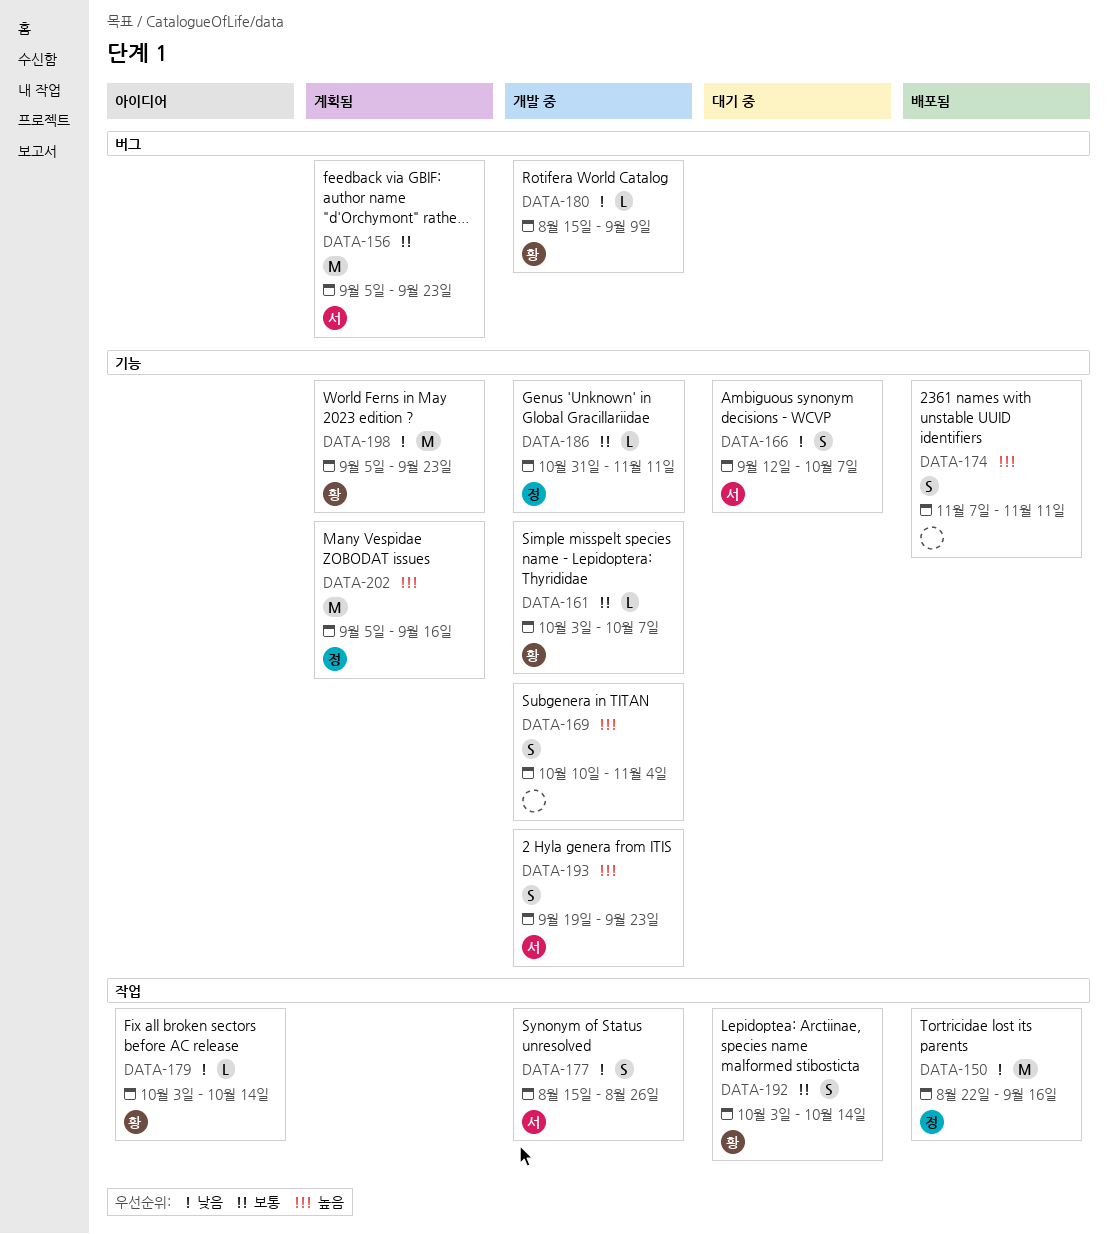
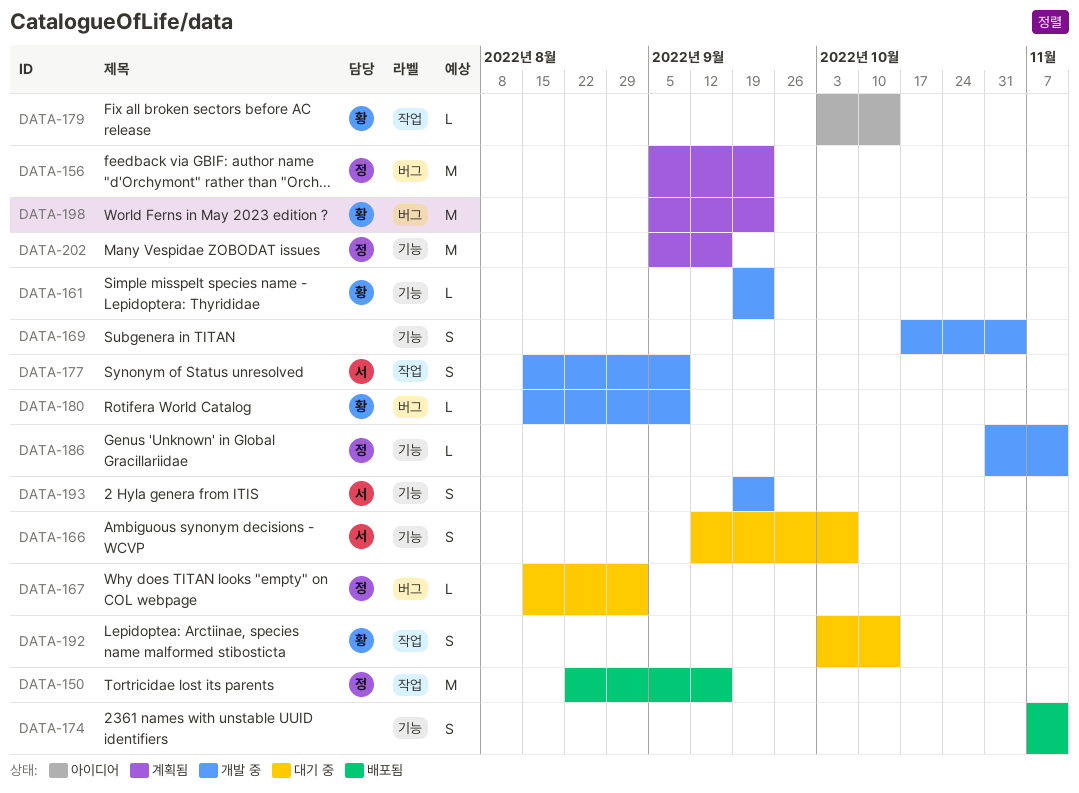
DATA-156, owner: 서 -> 정
DATA-161, start: Oct 3 -> Sep 19
DATA-161, due: Oct 7 -> Sep 23
DATA-167: none -> present
DATA-169, start: Oct 10 -> Oct 17
DATA-177, due: Aug 26 -> Sep 9
DATA-198, label: 기능 -> 버그

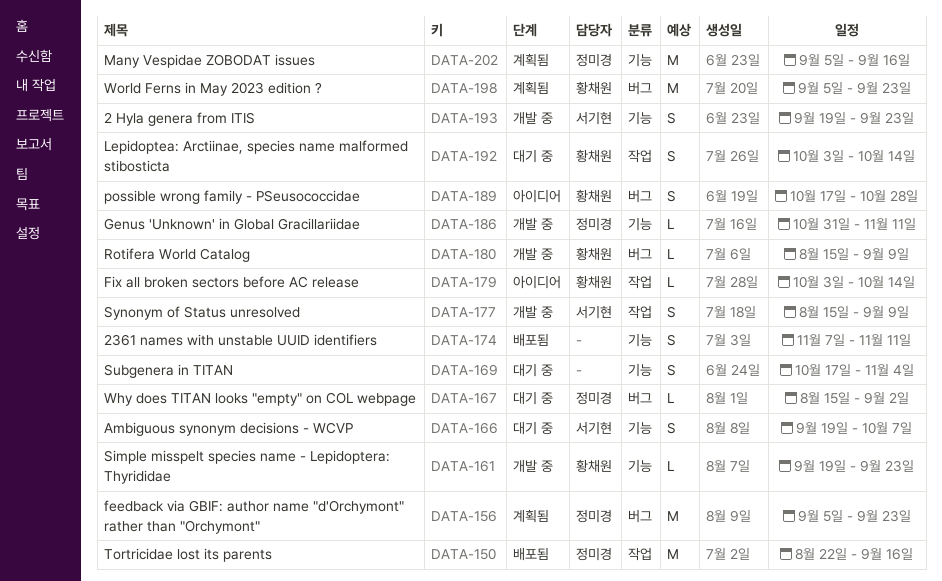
DATA-166, start: Sep 12 -> Sep 19
DATA-169, status: 개발 중 -> 대기 중
DATA-189: none -> present

